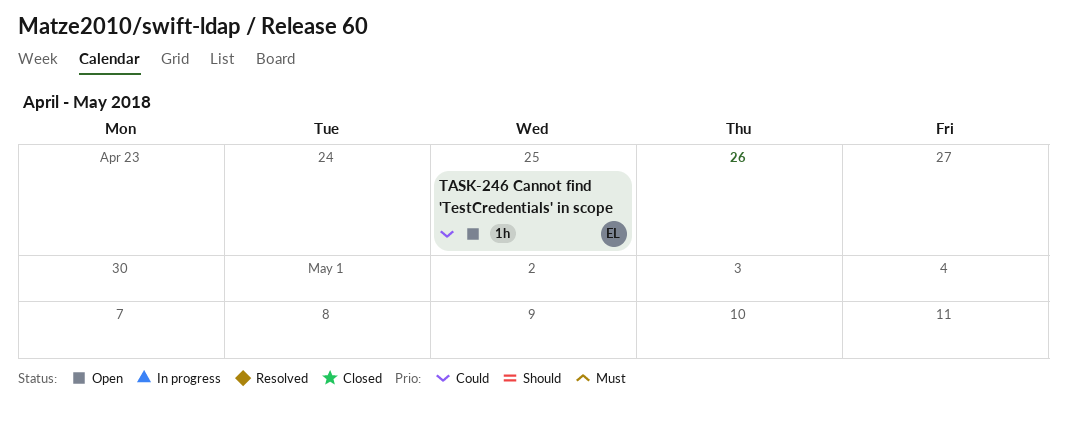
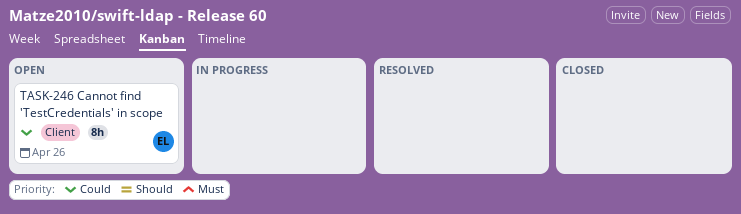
TASK-246, estimate: 1h -> 8h
TASK-246, due: Apr 25 -> Apr 26

